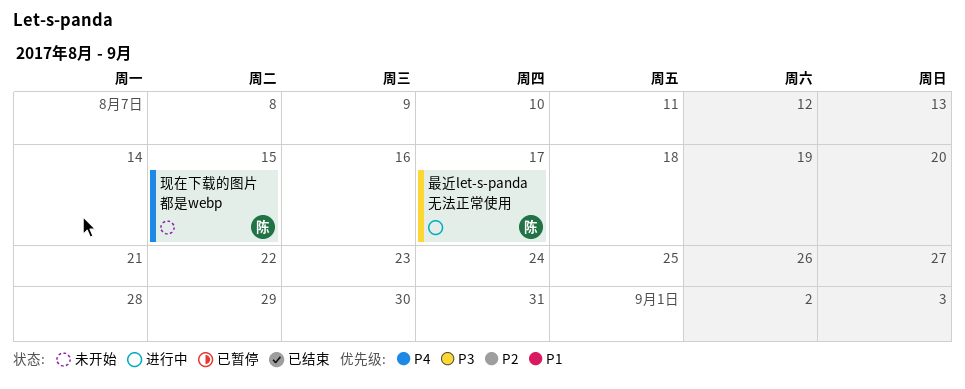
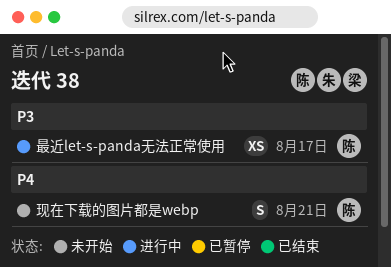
现在下载的图片都是webp, due: Aug 15 -> Aug 21

